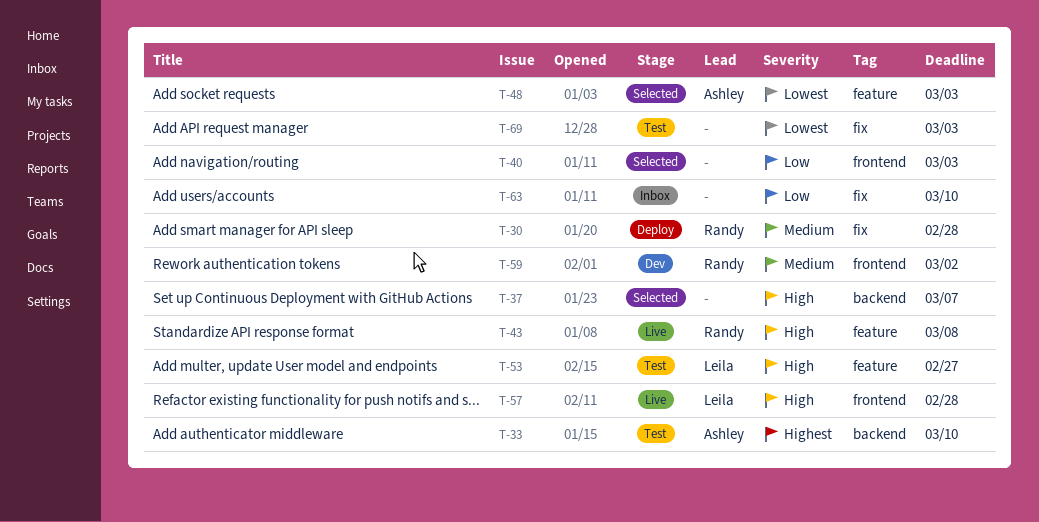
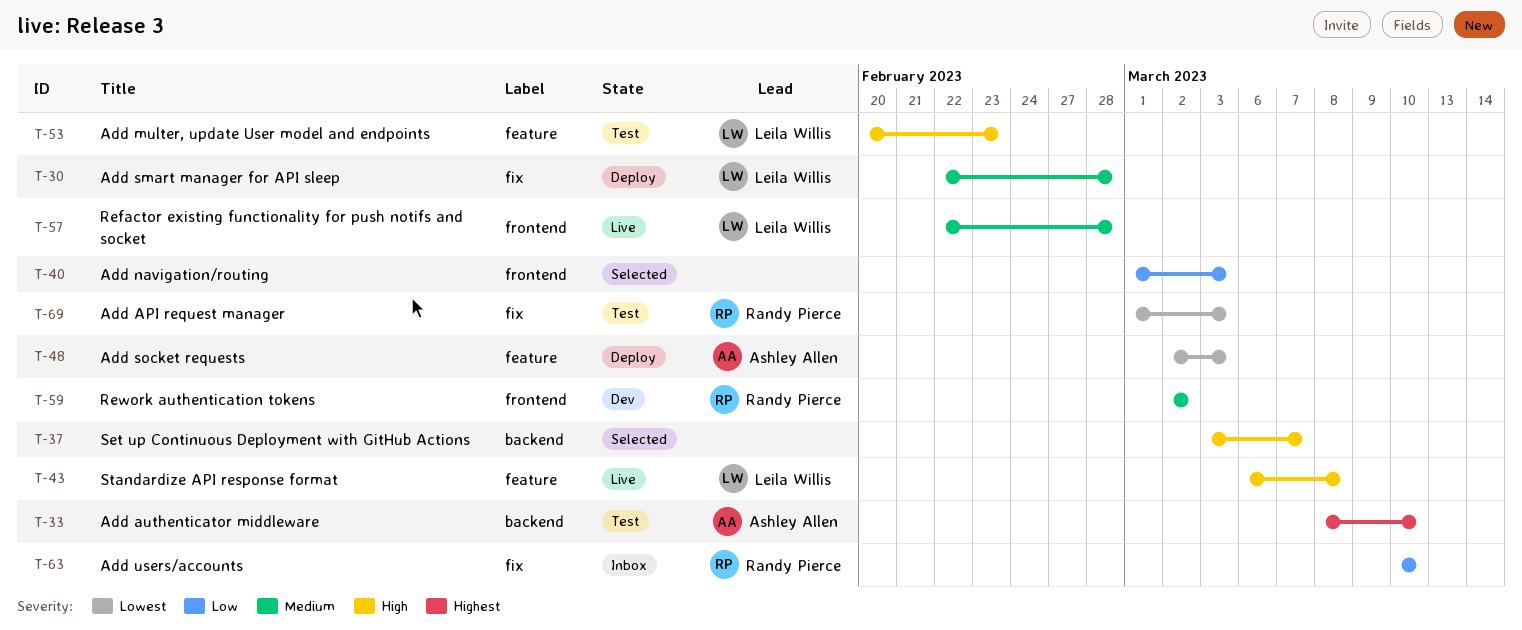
T-30, owner: Randy Pierce -> Leila Willis
T-43, owner: Randy Pierce -> Leila Willis
T-48, status: Selected -> Deploy
T-53, due: Feb 27 -> Feb 23
T-57, priority: High -> Medium
T-63, owner: none -> Randy Pierce
T-69, owner: none -> Randy Pierce

